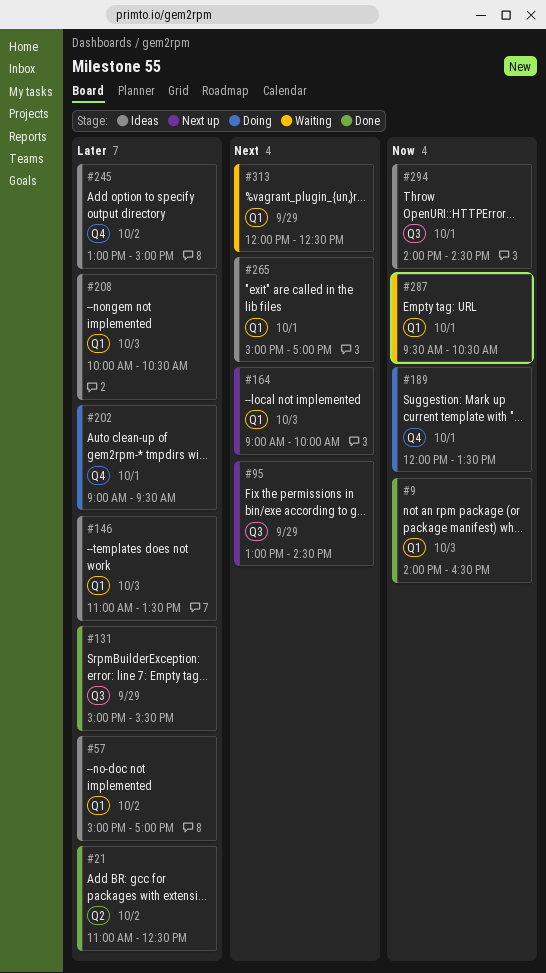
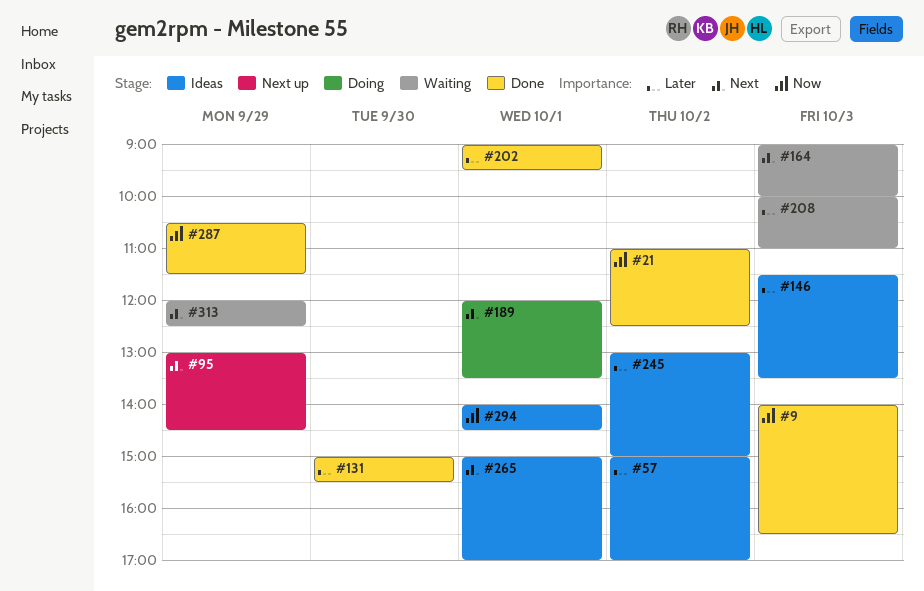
#21, priority: Later -> Now
#131, day: Sep 29 -> Sep 30
#146, begins: 11:00 -> 11:30
#164, status: Next up -> Waiting
#189, priority: Now -> Next
#202, status: Doing -> Done
#208, status: Ideas -> Waiting
#208, ends: 10:30 -> 11:00
#287, status: Waiting -> Done
#287, day: Oct 1 -> Sep 29
#287, begins: 09:30 -> 10:30
#287, ends: 10:30 -> 11:30

